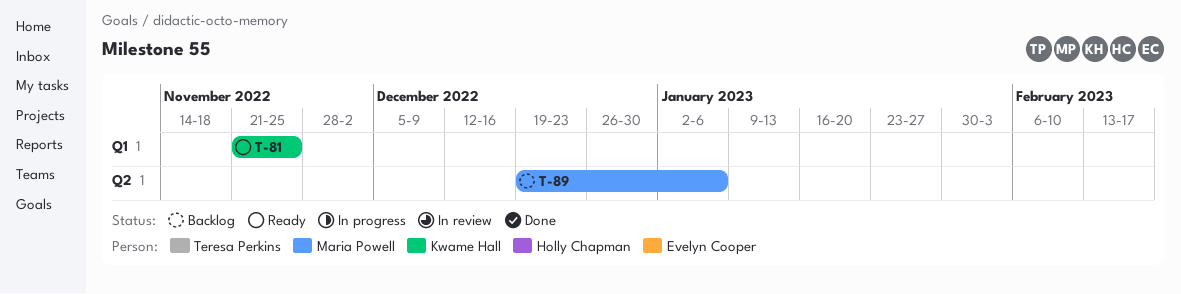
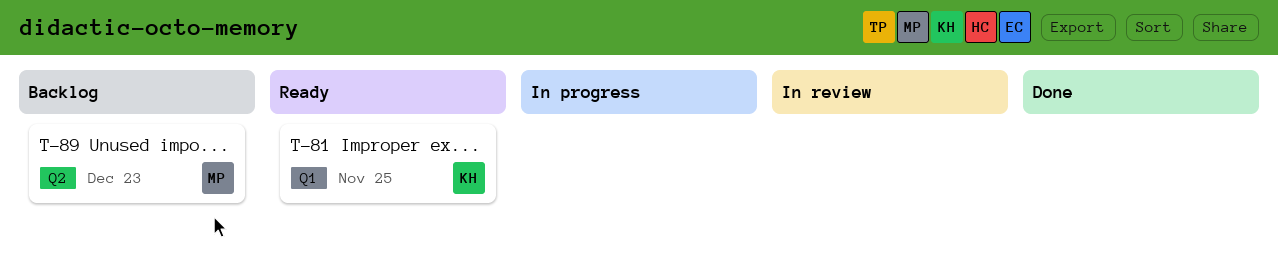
T-89, due: Jan 6 -> Dec 23

